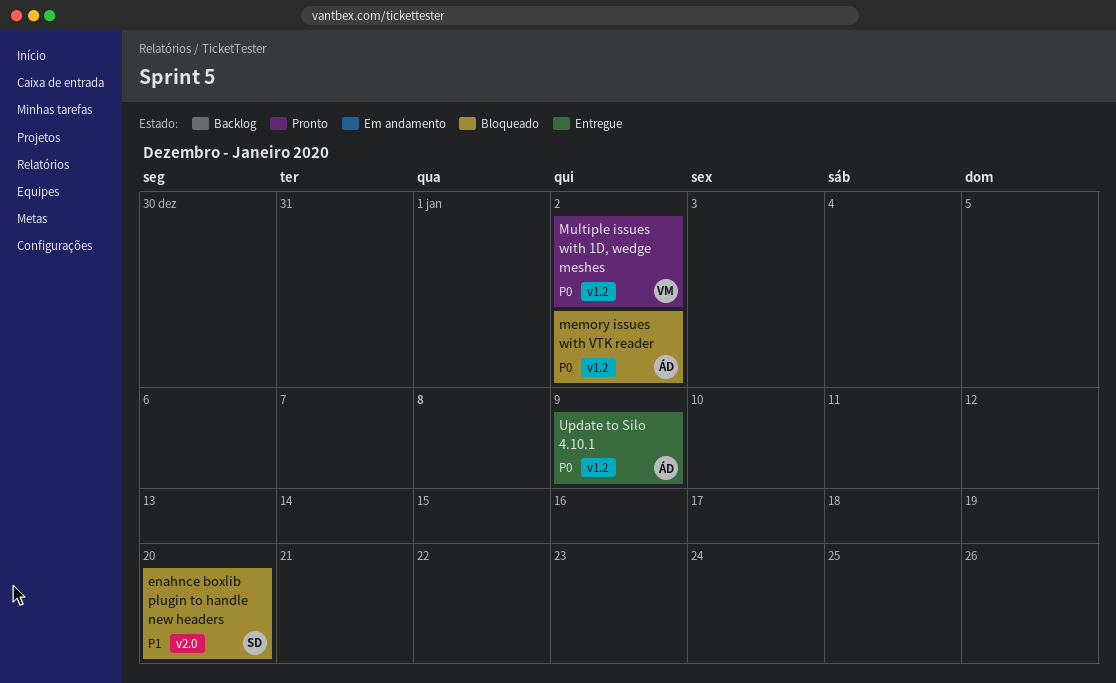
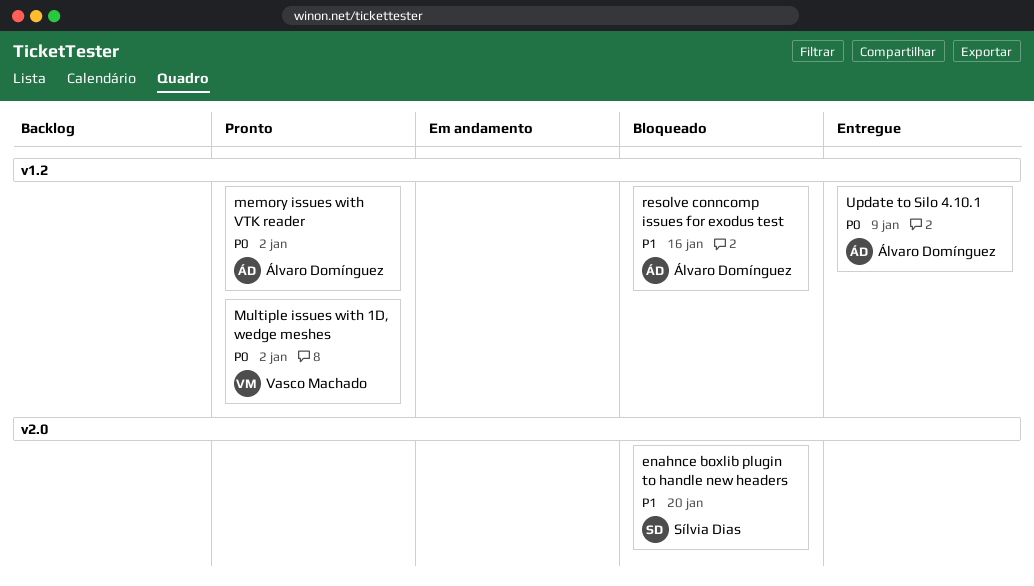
memory issues with VTK reader, status: Bloqueado -> Pronto
resolve conncomp issues for exodus test: none -> present

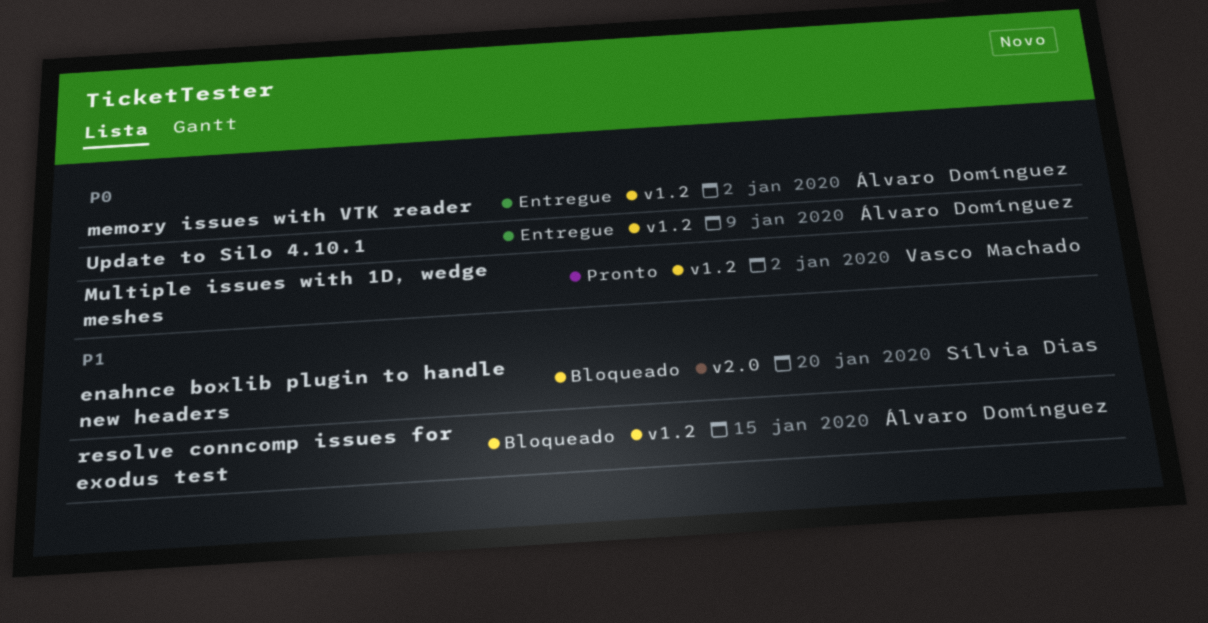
memory issues with VTK reader, status: Pronto -> Entregue
resolve conncomp issues for exodus test, due: Jan 16 -> Jan 15

